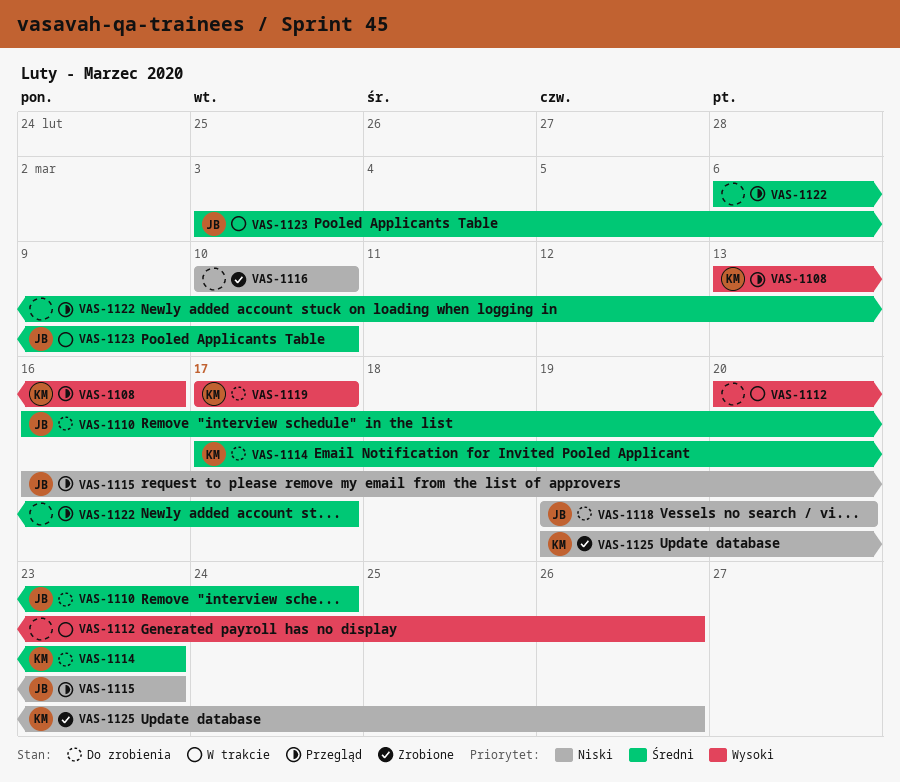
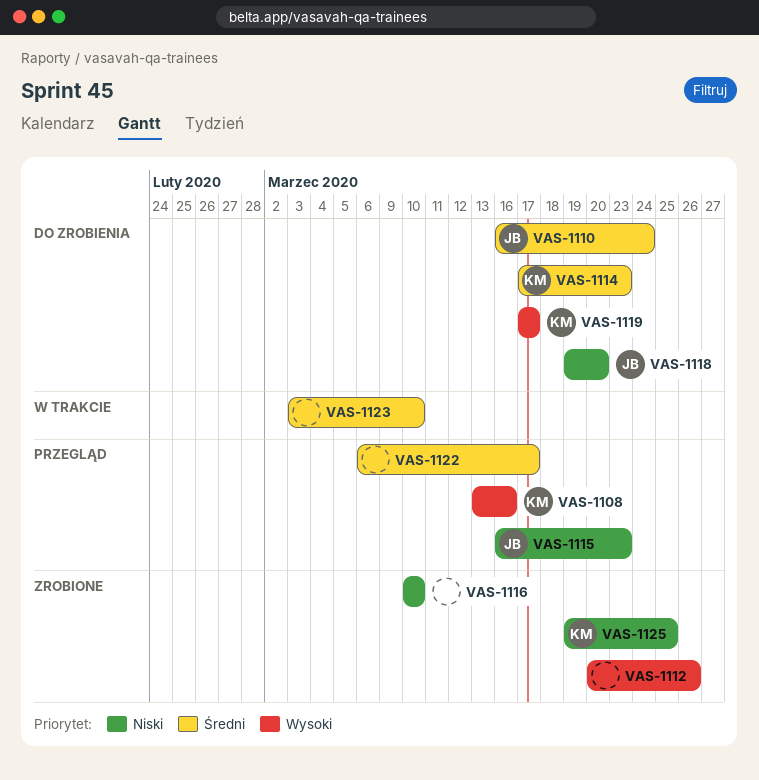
VAS-1112, status: W trakcie -> Zrobione
VAS-1123, owner: JB -> none
VAS-1125, due: Mar 26 -> Mar 25

